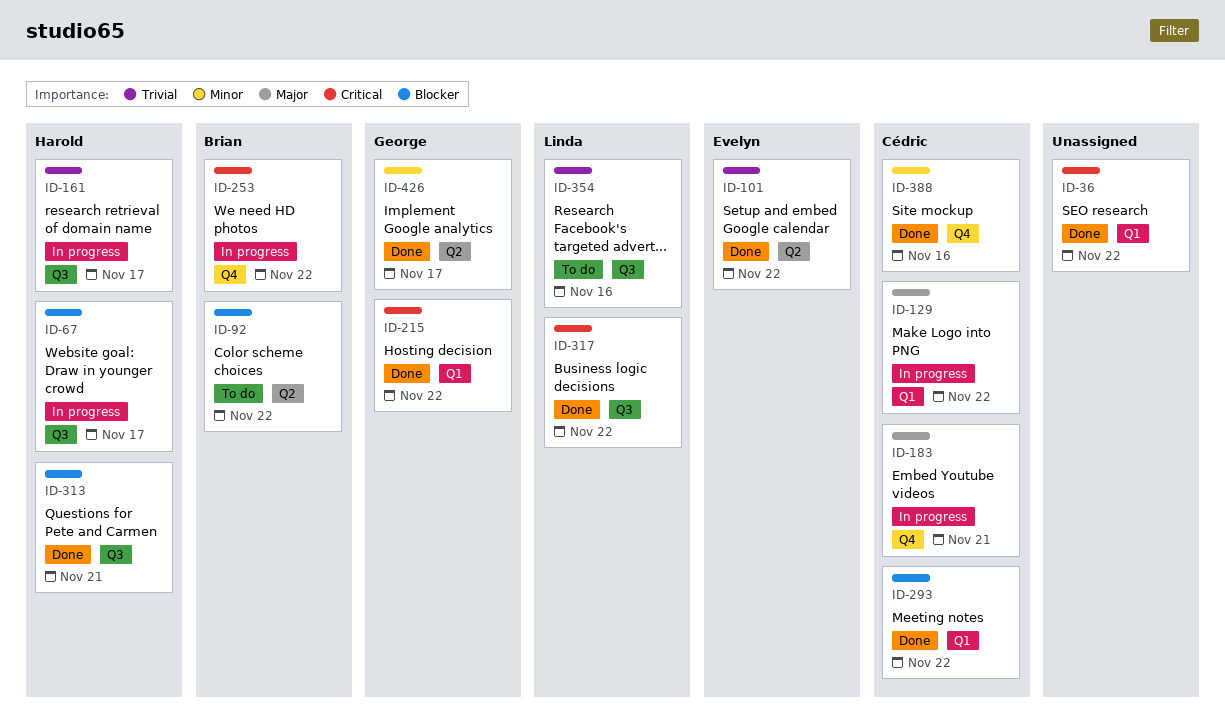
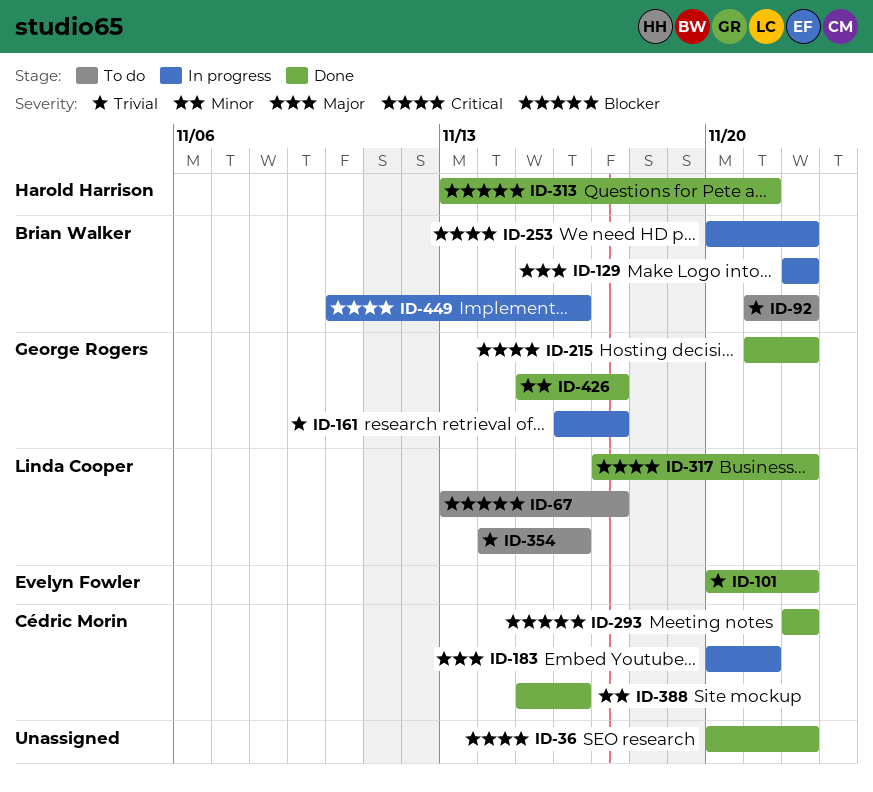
ID-67, status: In progress -> To do
ID-67, owner: Harold Harrison -> Linda Cooper
ID-92, priority: Blocker -> Trivial
ID-129, owner: Cédric Morin -> Brian Walker
ID-161, owner: Harold Harrison -> George Rogers
ID-449: none -> present

